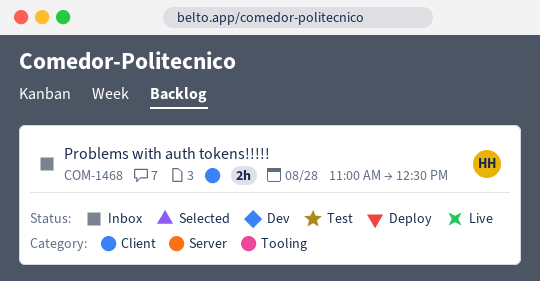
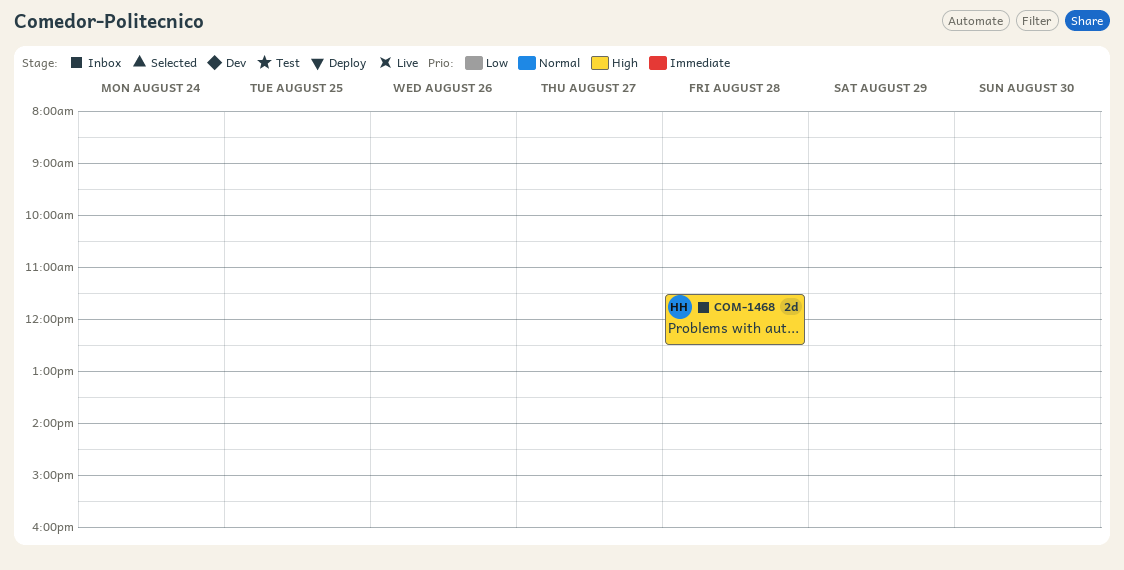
COM-1468, estimate: 2h -> 2d
COM-1468, begins: 11:00 -> 11:30

